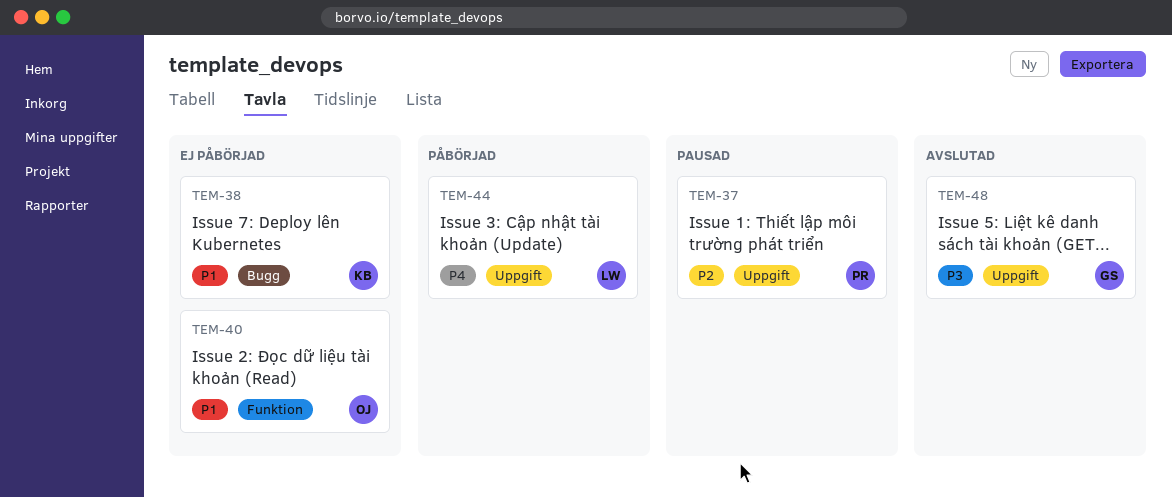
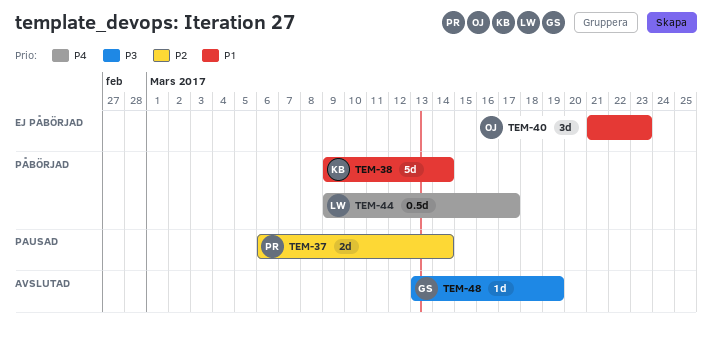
TEM-38, status: Ej påbörjad -> Påbörjad

